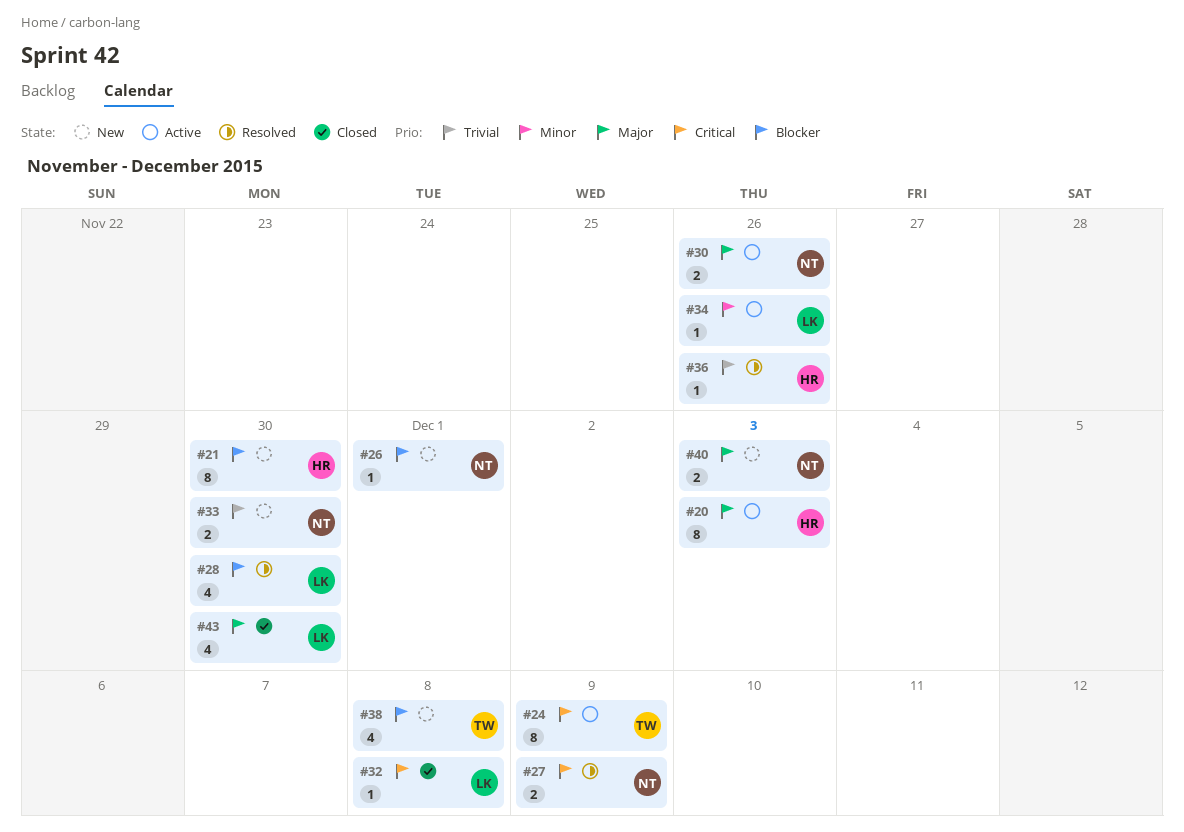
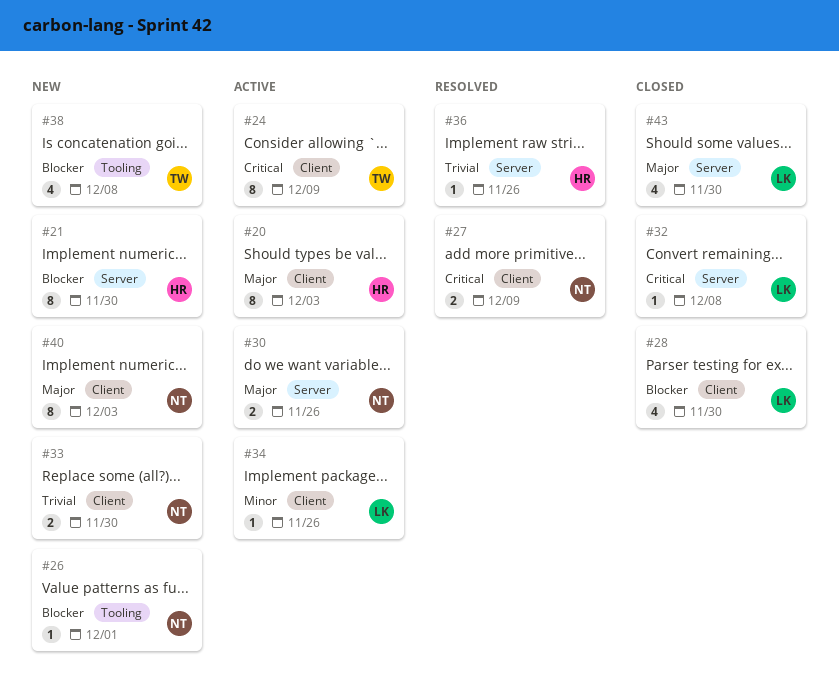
#28, status: Resolved -> Closed
#40, estimate: 2 -> 8

